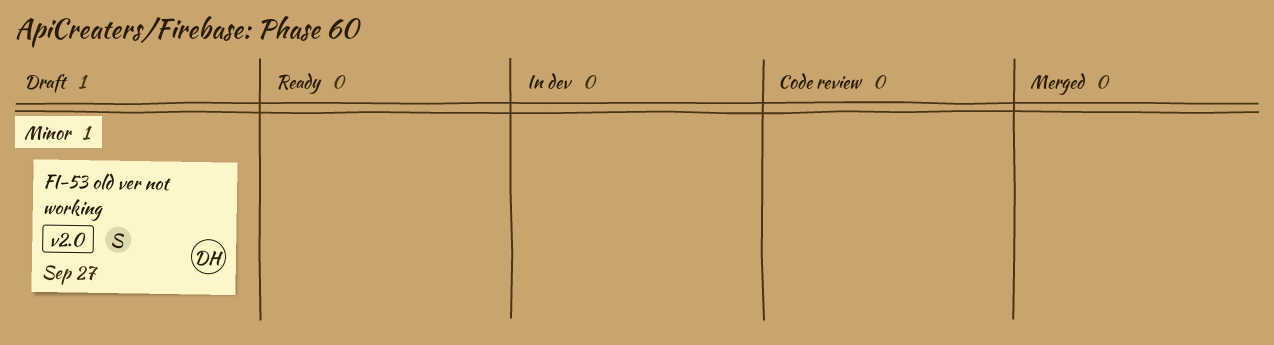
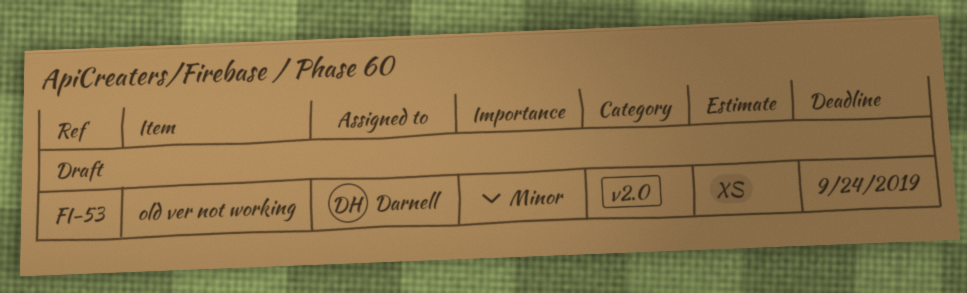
FI-53, estimate: S -> XS
FI-53, due: Sep 27 -> Sep 24

